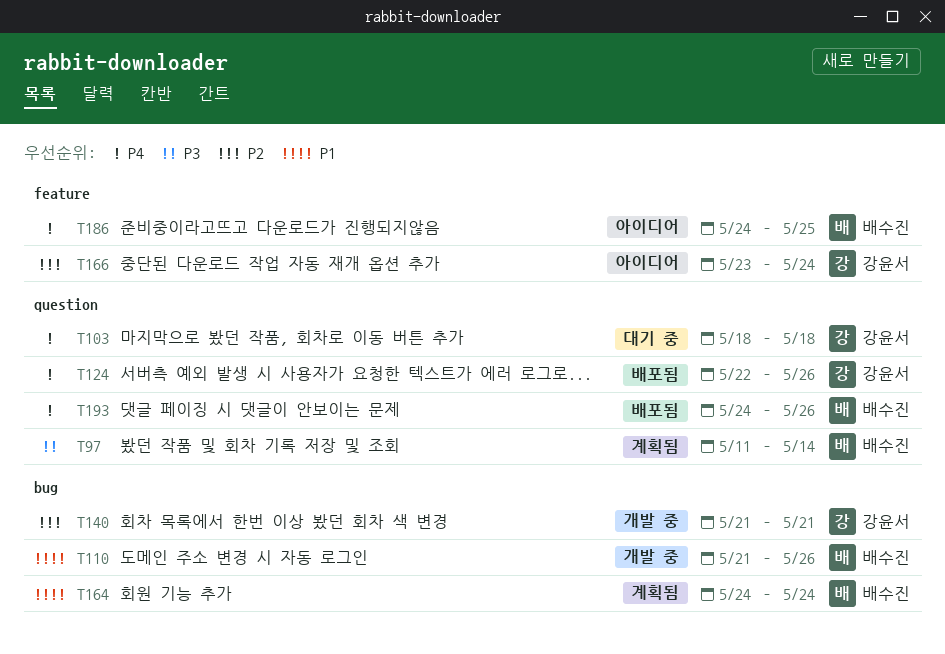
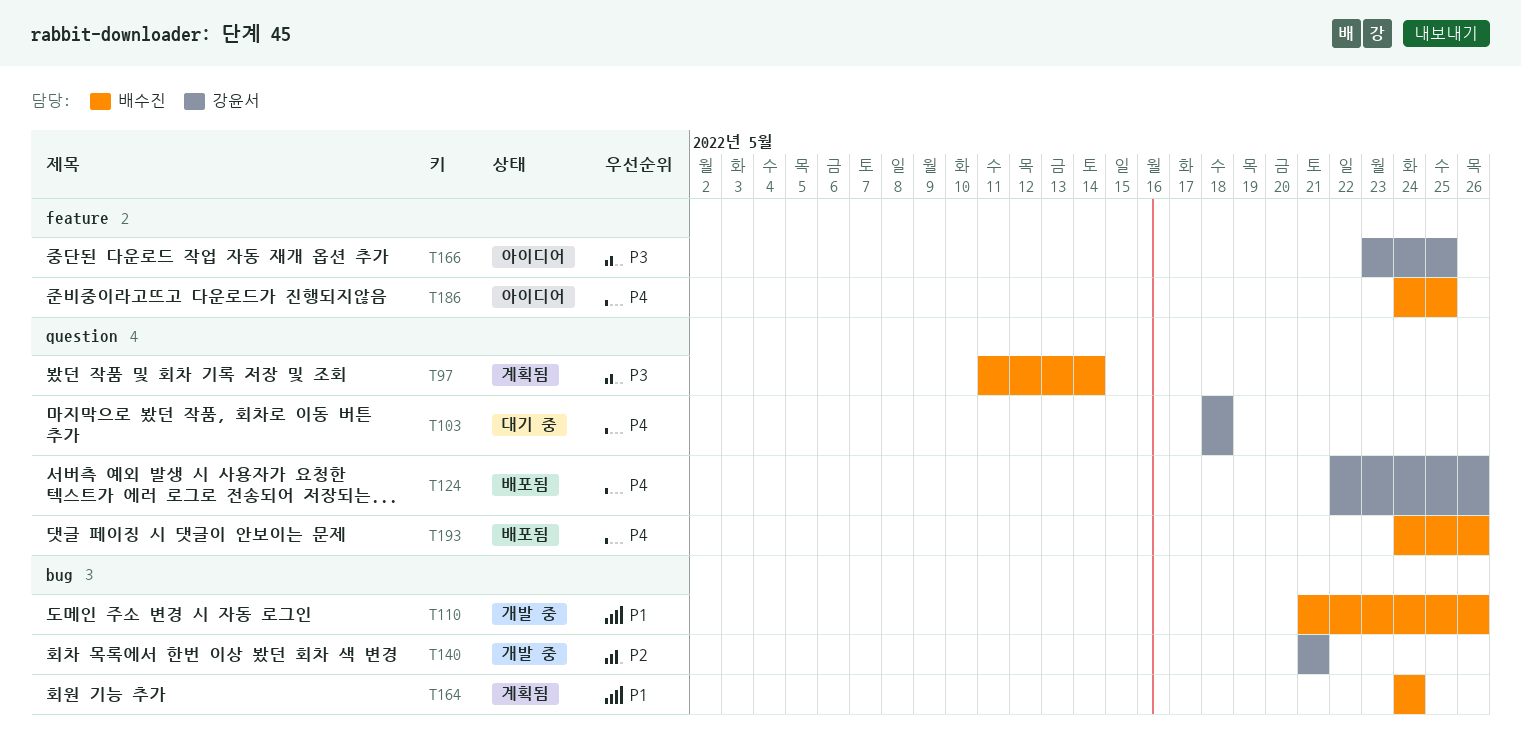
T166, priority: P2 -> P3
T166, due: May 24 -> May 25

